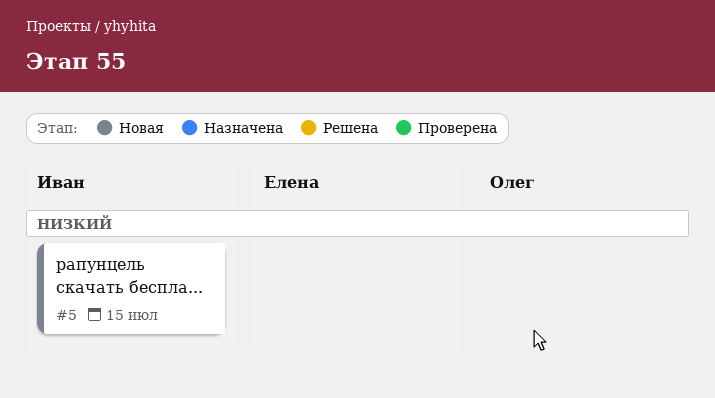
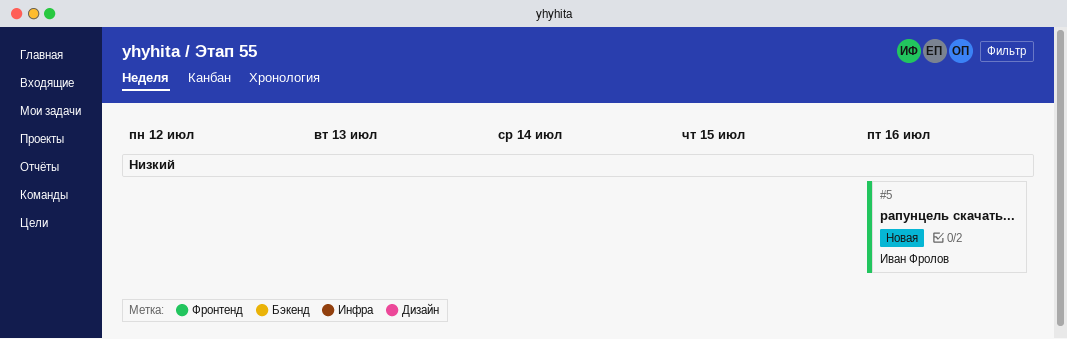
#5, due: Jul 15 -> Jul 16

